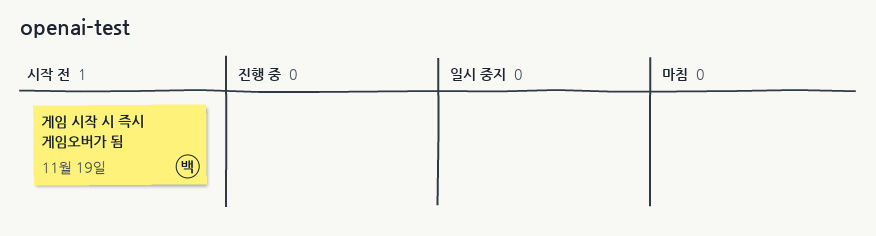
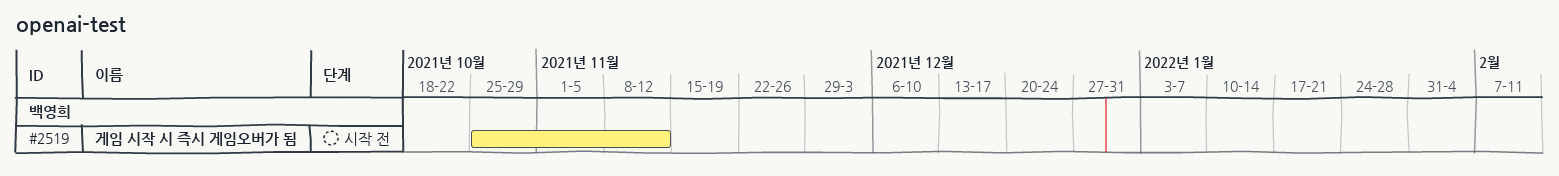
게임 시작 시 즉시 게임오버가 됨, due: Nov 19 -> Nov 12

